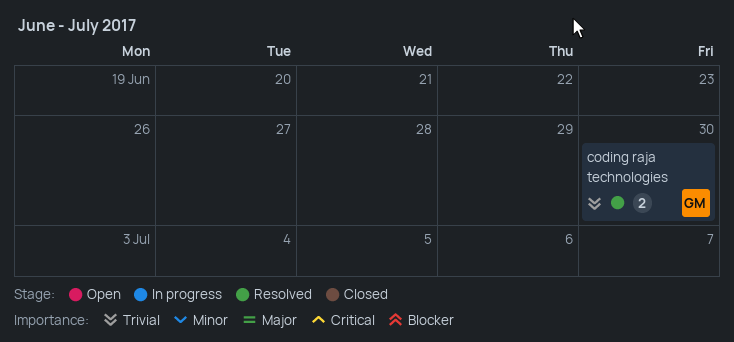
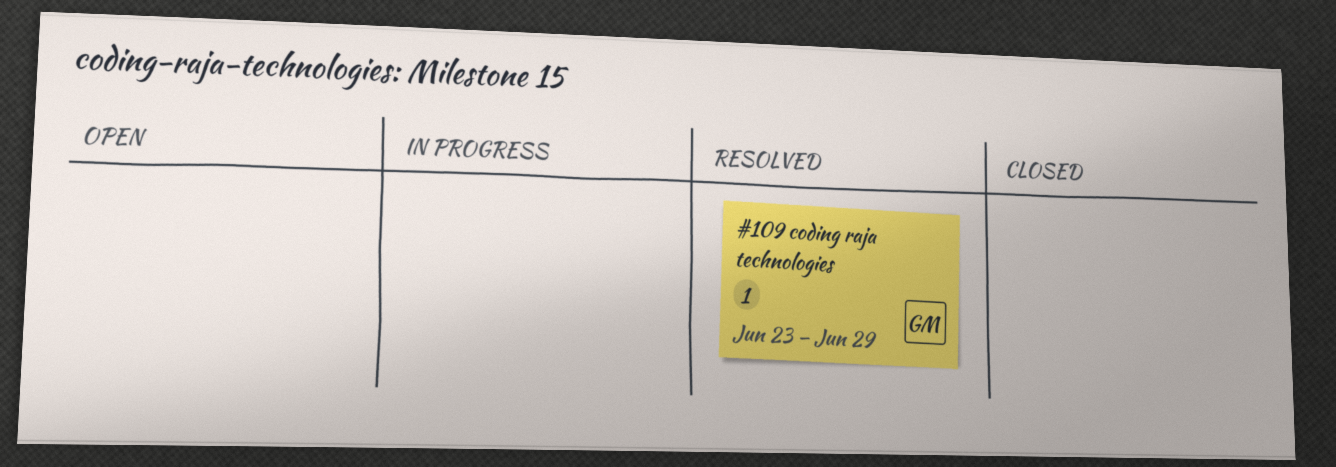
coding raja technologies, estimate: 2 -> 1
coding raja technologies, due: Jun 30 -> Jun 29

